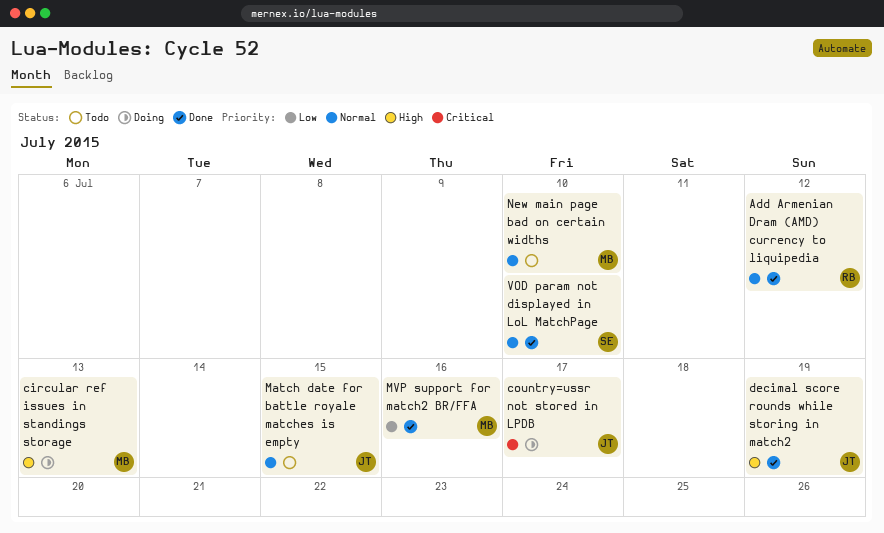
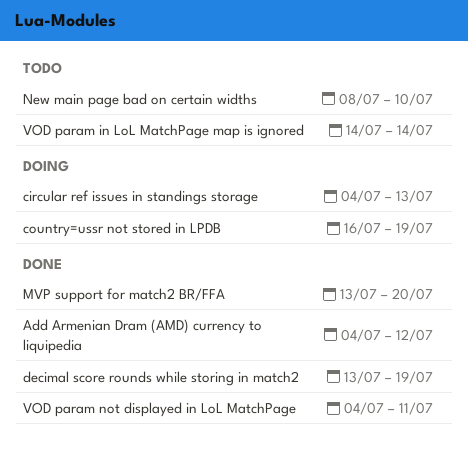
country=ussr not stored in LPDB, due: Jul 17 -> Jul 19
Match date for battle royale matches is empty: present -> none
MVP support for match2 BR/FFA, due: Jul 16 -> Jul 20
VOD param in LoL MatchPage map is ignored: none -> present
VOD param not displayed in LoL MatchPage, due: Jul 10 -> Jul 11

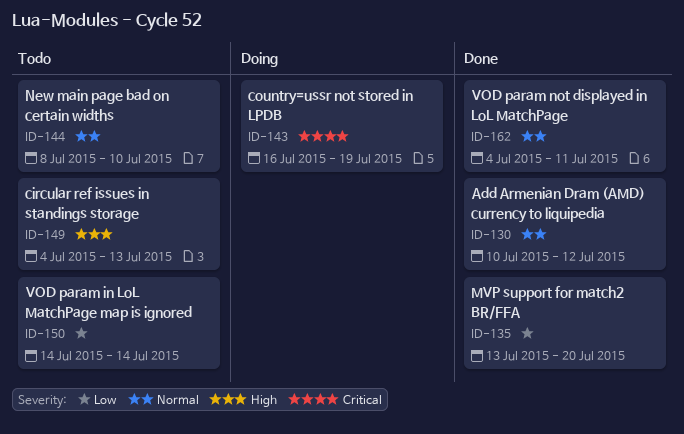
Add Armenian Dram (AMD) currency to liquipedia, start: Jul 4 -> Jul 10
circular ref issues in standings storage, status: Doing -> Todo
decimal score rounds while storing in match2: present -> none

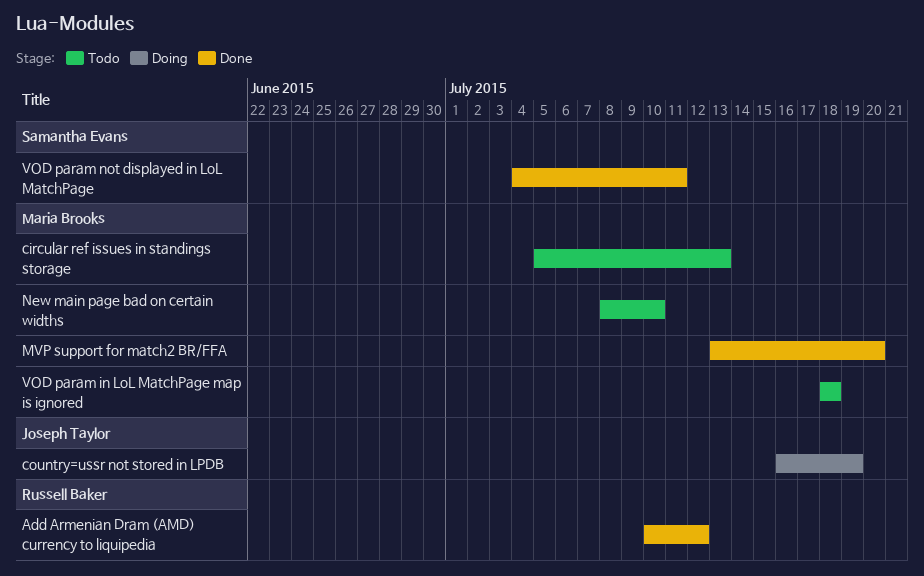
circular ref issues in standings storage, start: Jul 4 -> Jul 5
VOD param in LoL MatchPage map is ignored, start: Jul 14 -> Jul 18
VOD param in LoL MatchPage map is ignored, due: Jul 14 -> Jul 18

